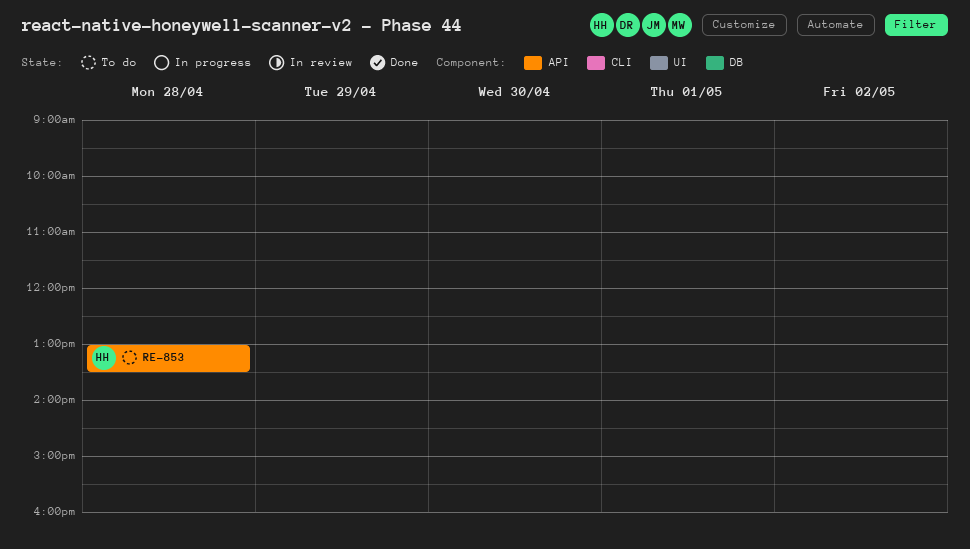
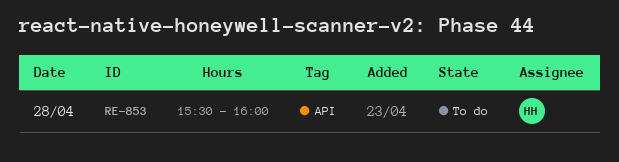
RE-853, begins: 13:00 -> 15:30
RE-853, ends: 13:30 -> 16:00

